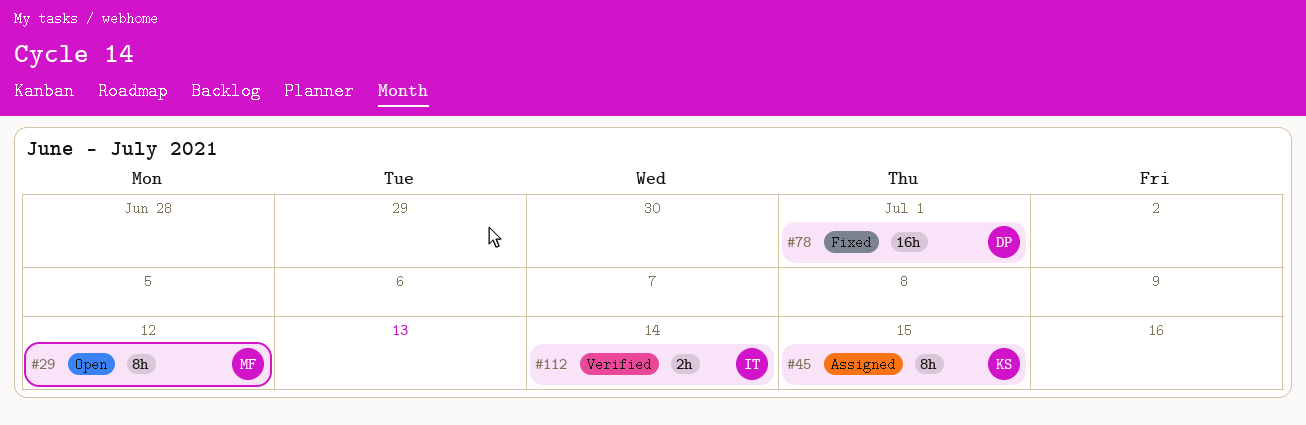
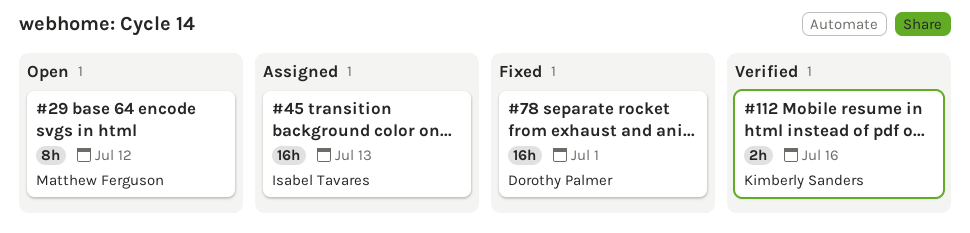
#45, owner: Kimberly Sanders -> Isabel Tavares
#45, estimate: 8h -> 16h
#45, due: Jul 15 -> Jul 13
#112, owner: Isabel Tavares -> Kimberly Sanders
#112, due: Jul 14 -> Jul 16

